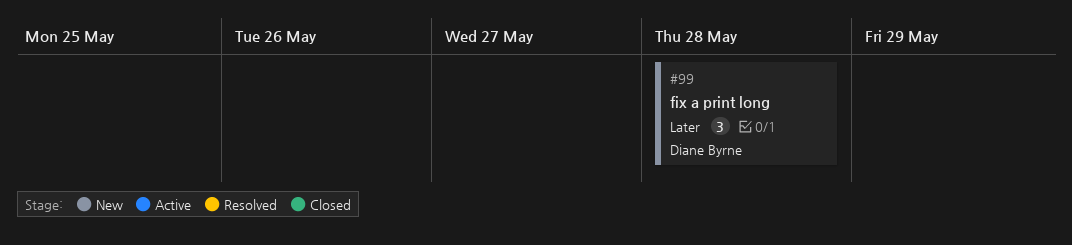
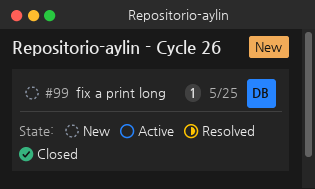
#99, estimate: 3 -> 1
#99, due: May 28 -> May 25

